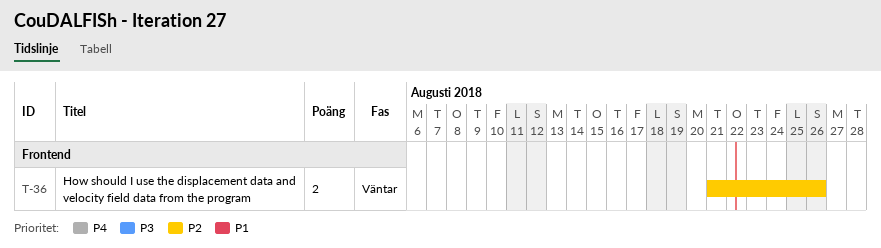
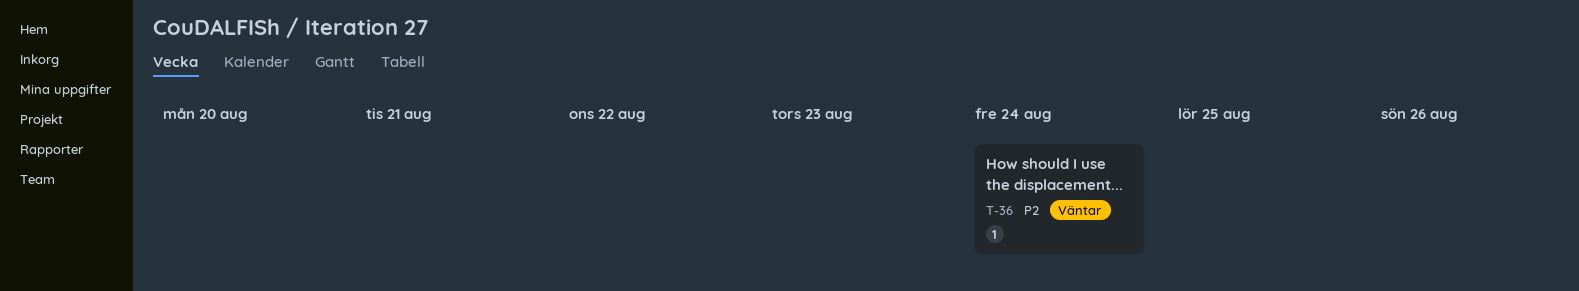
T-36, estimate: 2 -> 1
T-36, due: Aug 26 -> Aug 24

